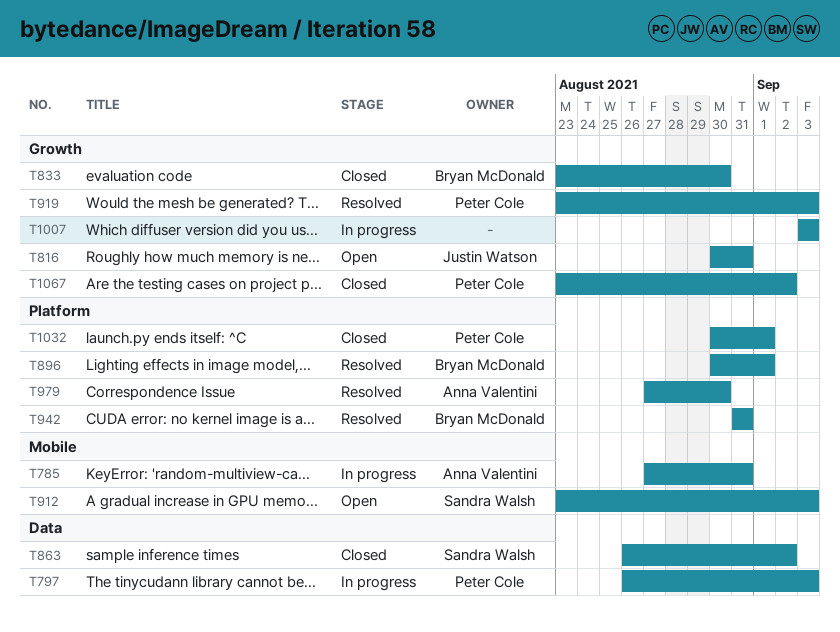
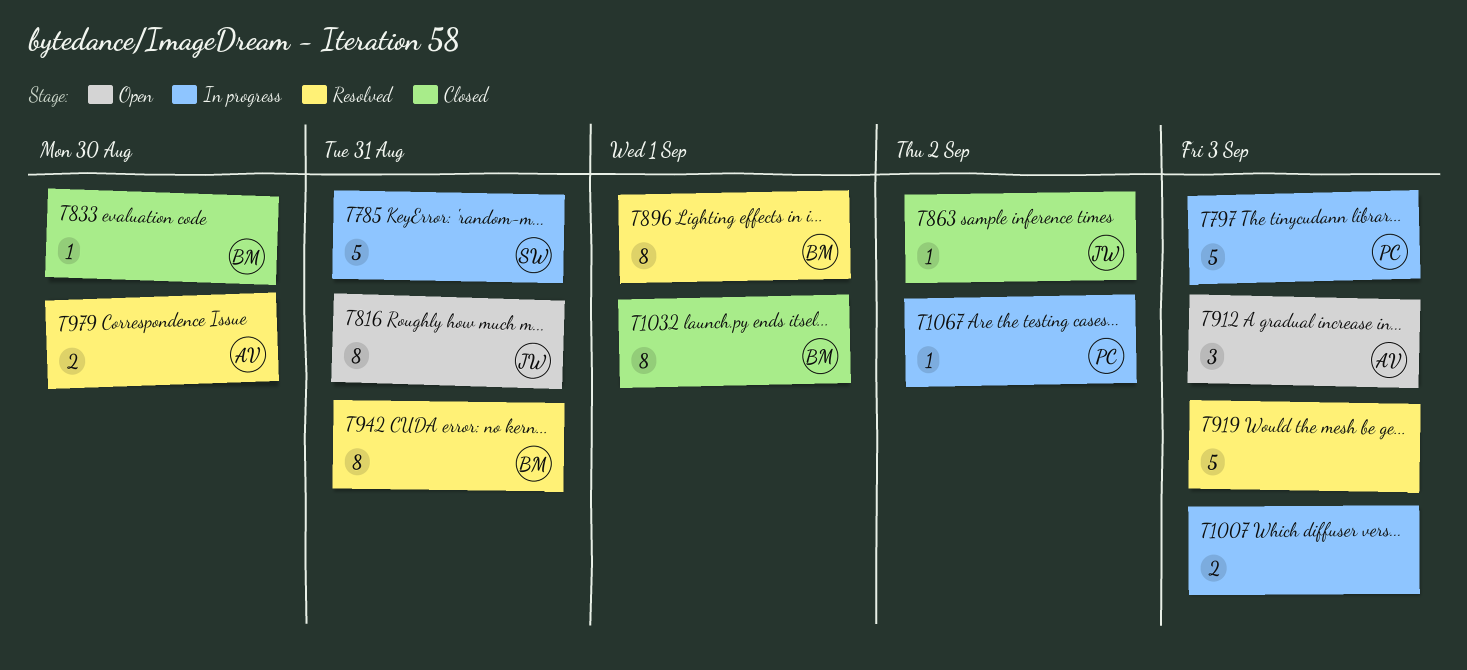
T785, owner: Anna Valentini -> Sandra Walsh
T863, owner: Sandra Walsh -> Justin Watson
T912, owner: Sandra Walsh -> Anna Valentini
T919, owner: Peter Cole -> none
T1032, owner: Peter Cole -> Bryan McDonald
T1067, status: Closed -> In progress

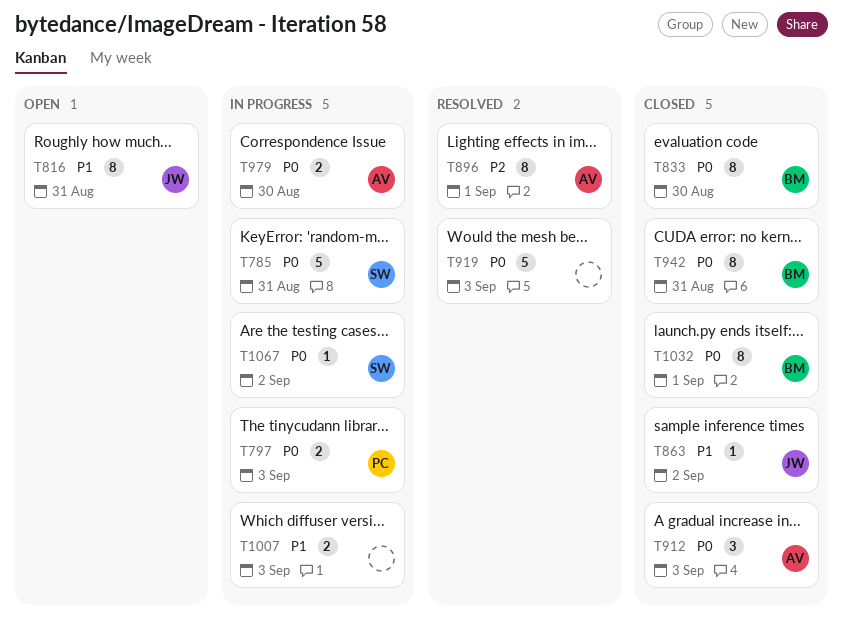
T797, estimate: 5 -> 2
T833, estimate: 1 -> 8
T896, owner: BM -> AV
T912, status: Open -> Closed
T942, status: Resolved -> Closed
T979, status: Resolved -> In progress
T1067, owner: PC -> SW

